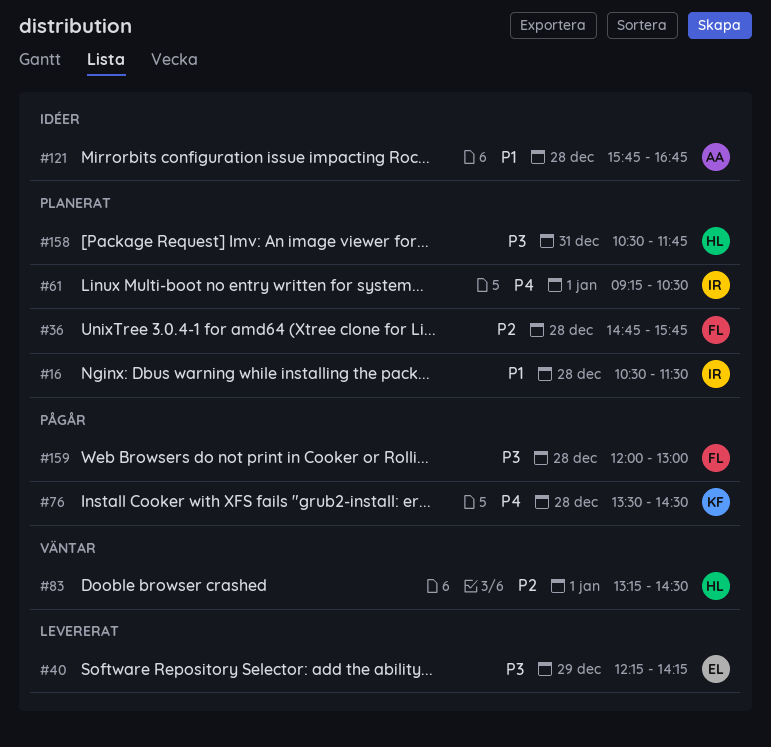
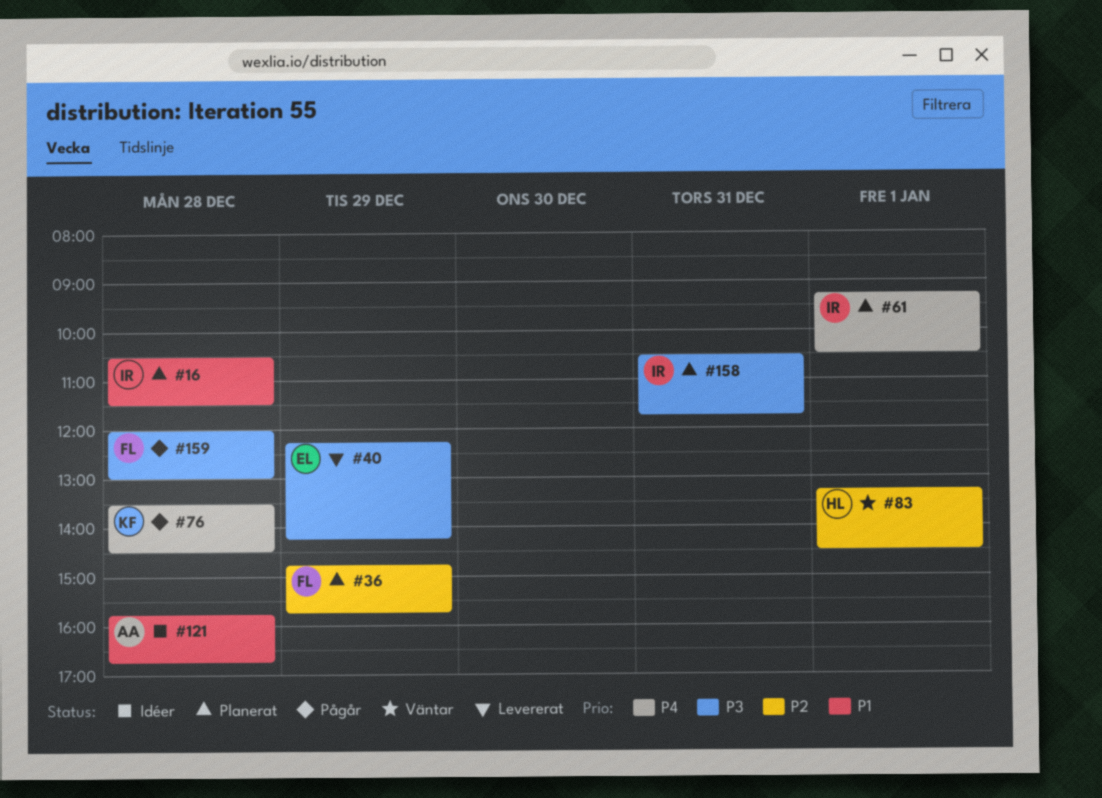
#36, day: Dec 28 -> Dec 29
#158, owner: HL -> IR

